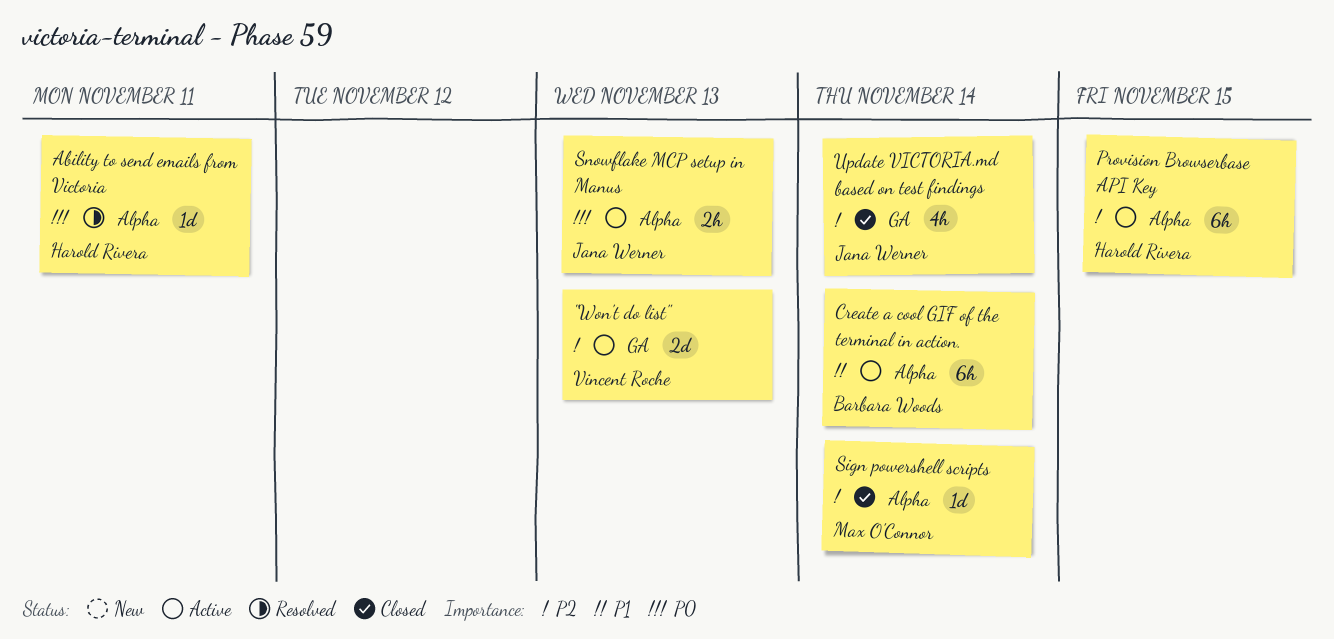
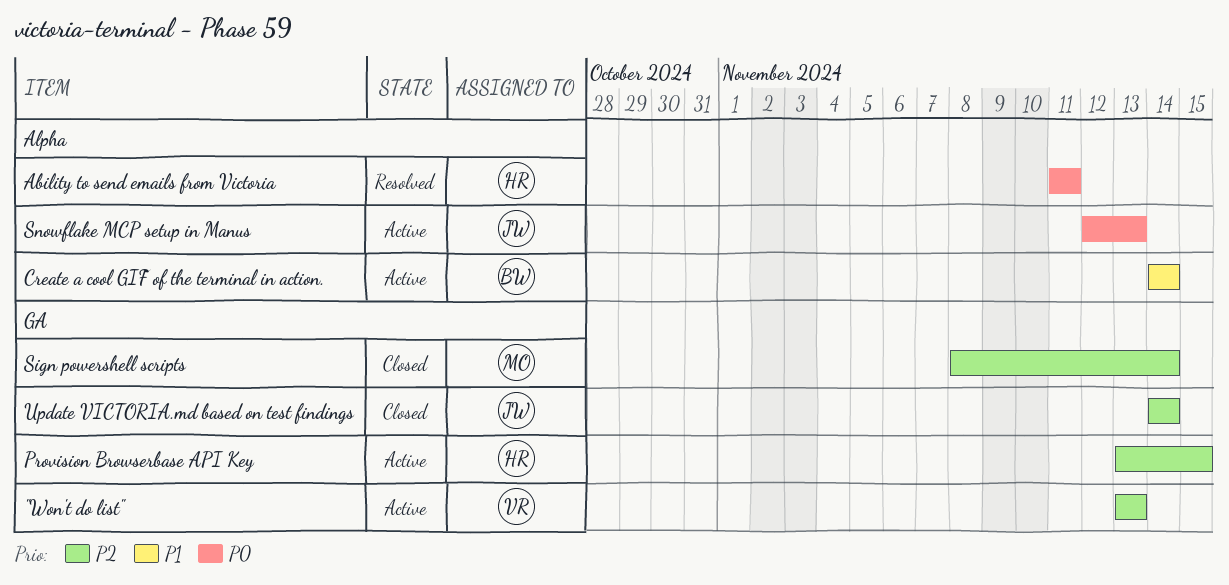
Provision Browserbase API Key, label: Alpha -> GA
Sign powershell scripts, label: Alpha -> GA

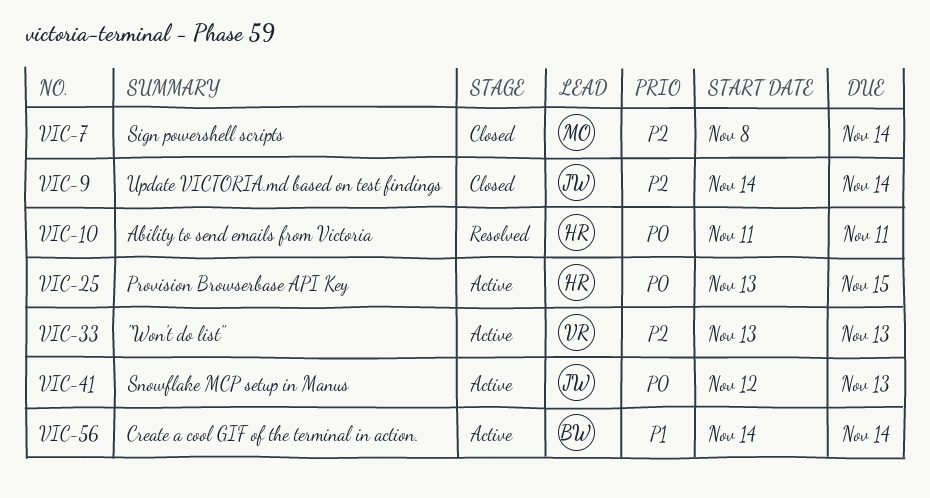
Provision Browserbase API Key, priority: P2 -> P0

